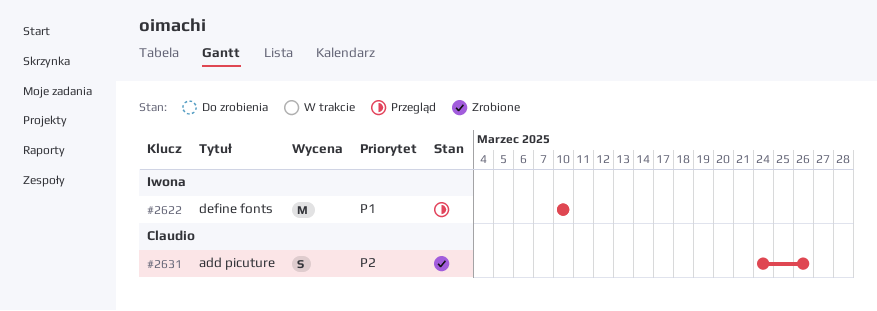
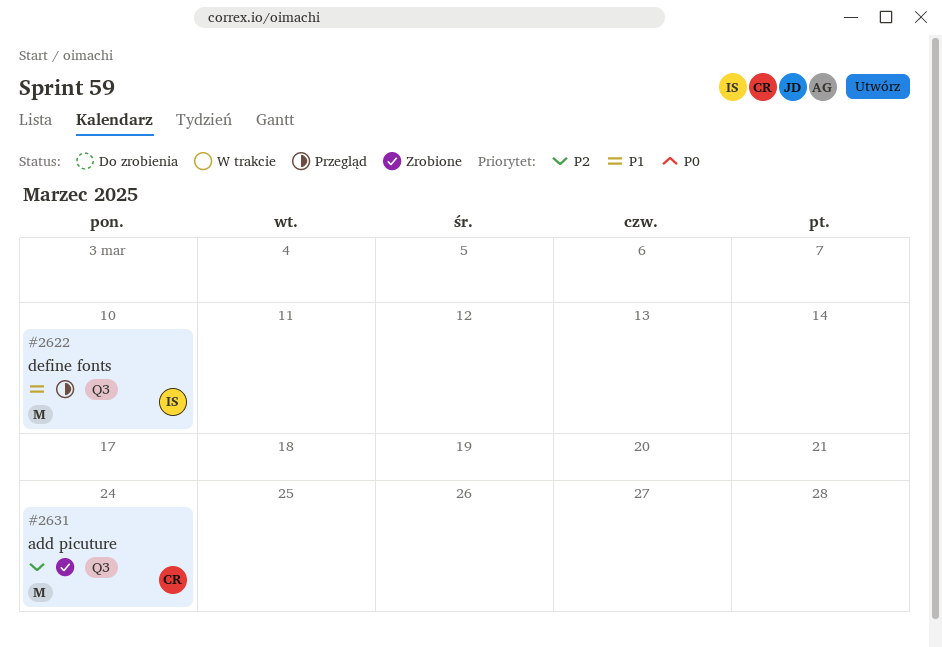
#2631, estimate: S -> M
#2631, due: Mar 26 -> Mar 24

